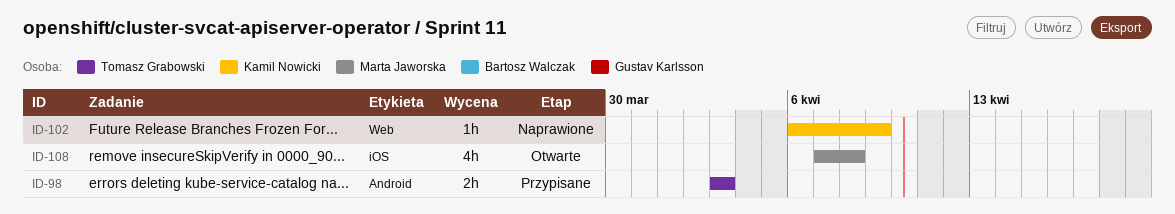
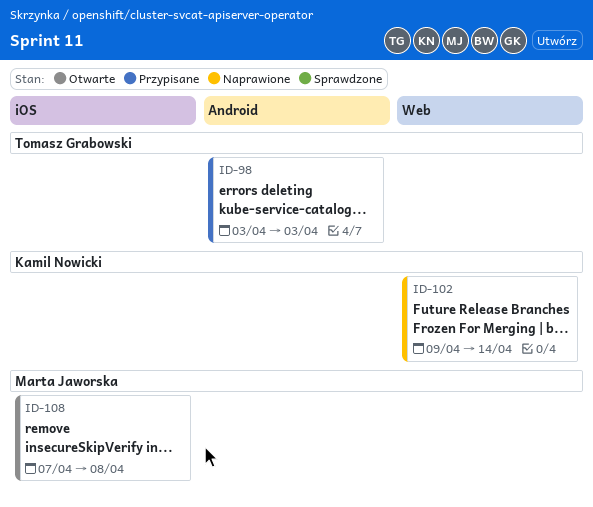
ID-102, start: Apr 6 -> Apr 9
ID-102, due: Apr 9 -> Apr 14

